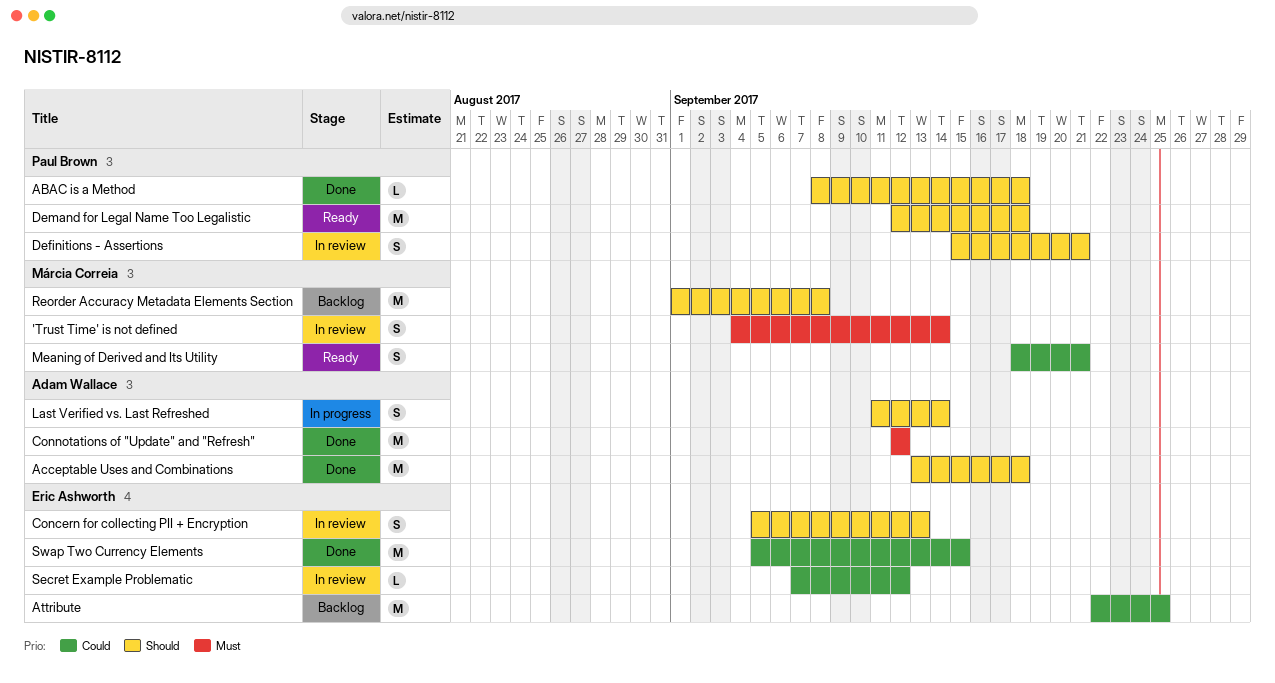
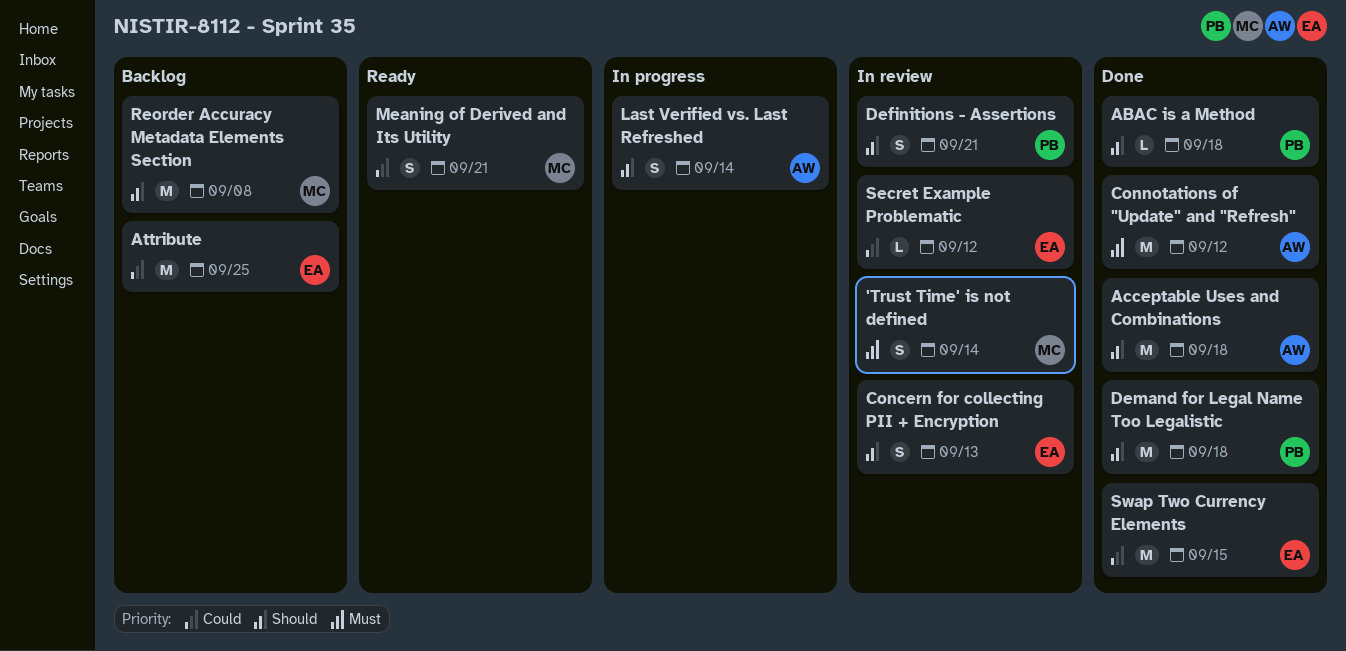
Demand for Legal Name Too Legalistic, status: Ready -> Done

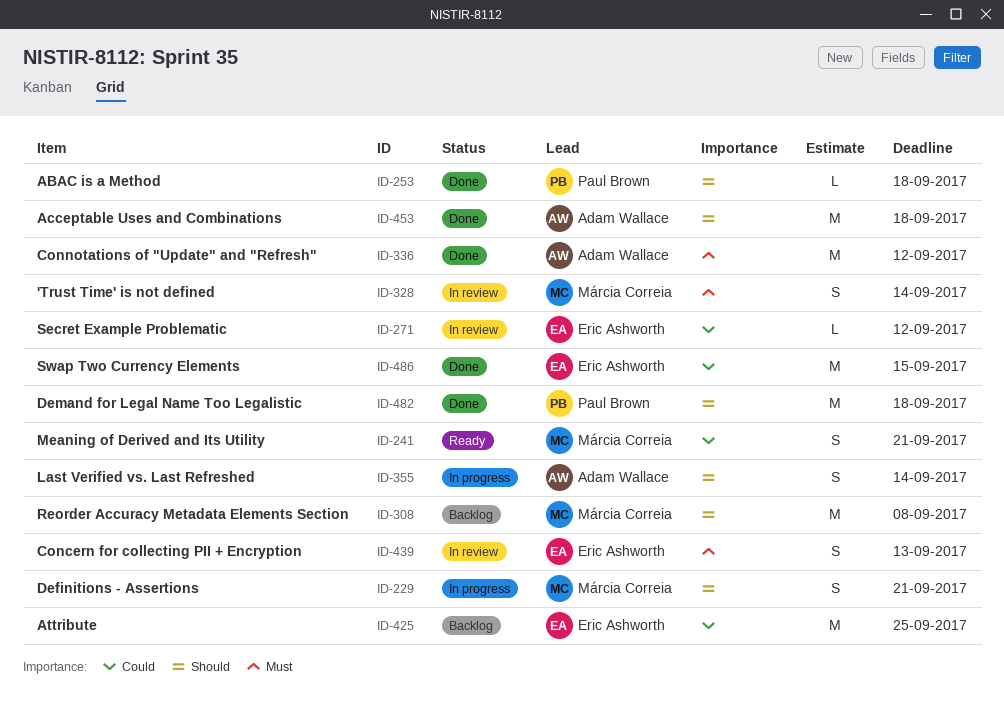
Concern for collecting PII + Encryption, priority: Should -> Must
Definitions - Assertions, status: In review -> In progress
Definitions - Assertions, owner: Paul Brown -> Márcia Correia

